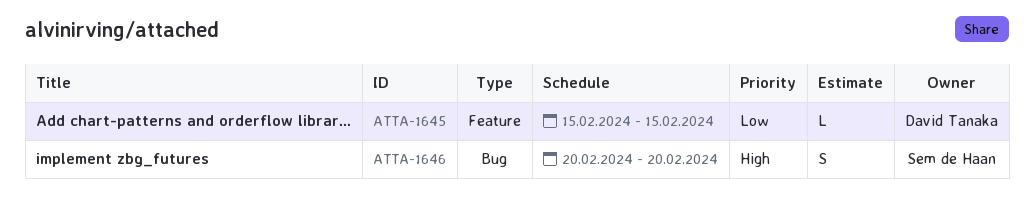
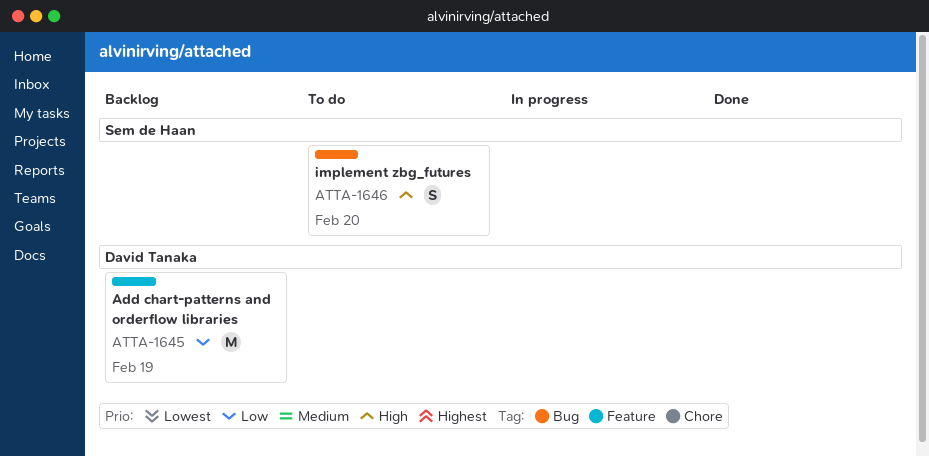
ATTA-1645, estimate: L -> M
ATTA-1645, due: Feb 15 -> Feb 19

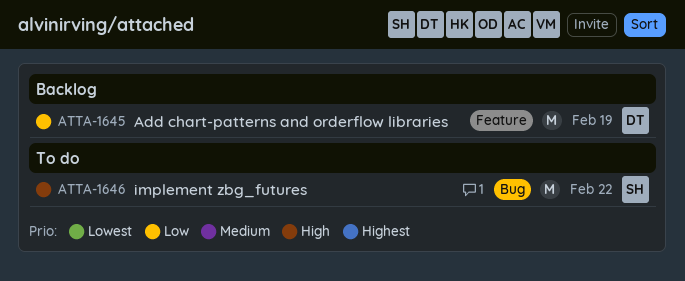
ATTA-1646, estimate: S -> M
ATTA-1646, due: Feb 20 -> Feb 22

